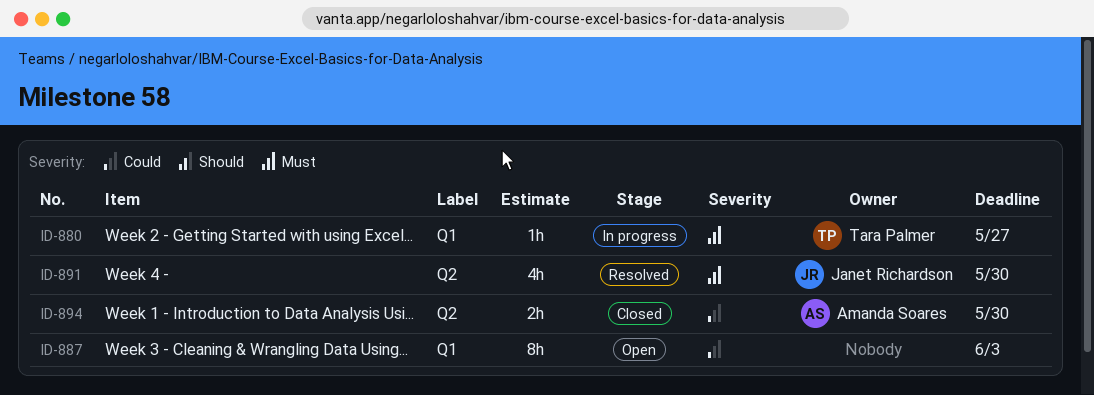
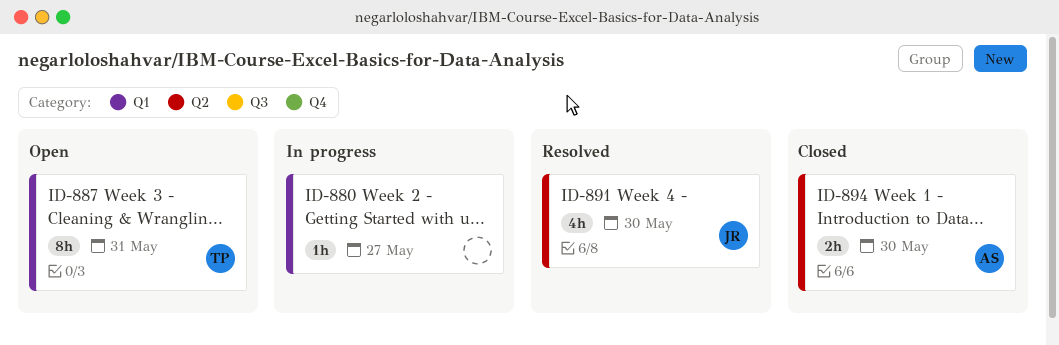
ID-880, owner: Tara Palmer -> none
ID-887, owner: none -> Tara Palmer
ID-887, due: Jun 3 -> May 31

